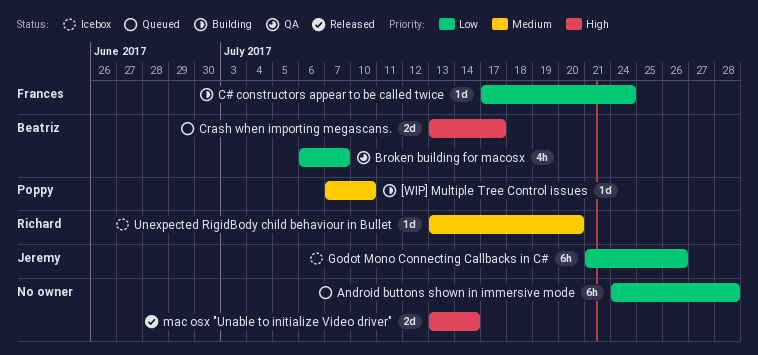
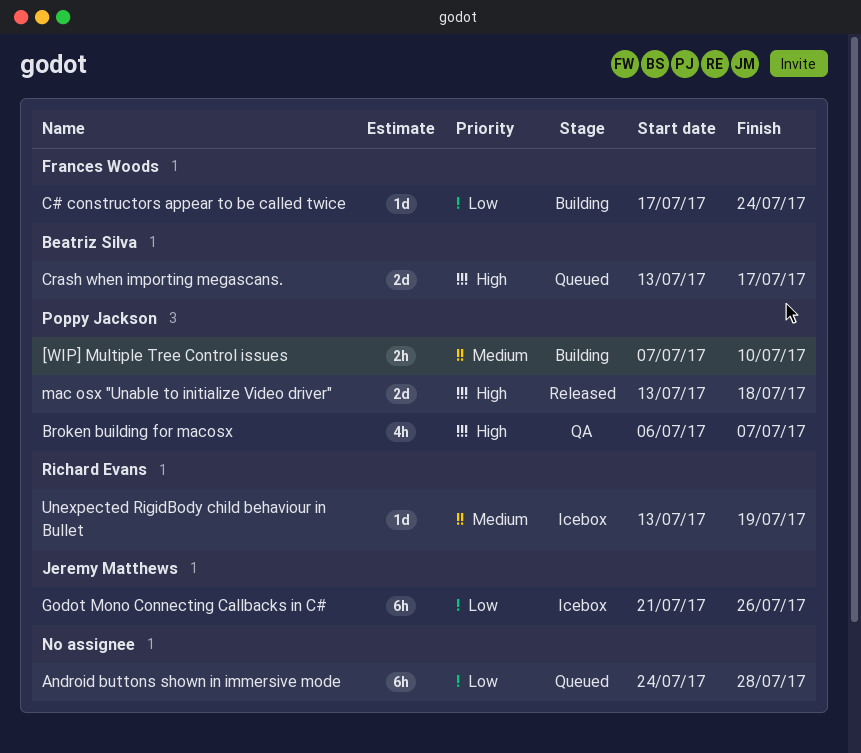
[WIP] Multiple Tree Control issues, estimate: 1d -> 2h
Broken building for macosx, owner: Beatriz Silva -> Poppy Jackson
Broken building for macosx, priority: Low -> High
mac osx "Unable to initialize Video driver", owner: none -> Poppy Jackson
mac osx "Unable to initialize Video driver", due: Jul 14 -> Jul 18
Unexpected RigidBody child behaviour in Bullet, due: Jul 20 -> Jul 19

